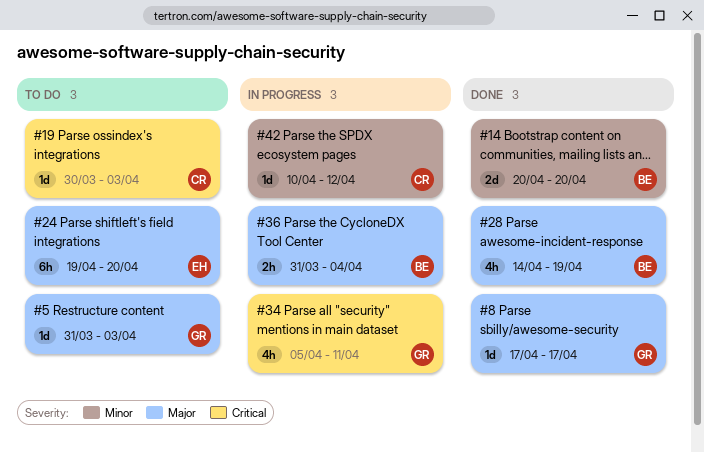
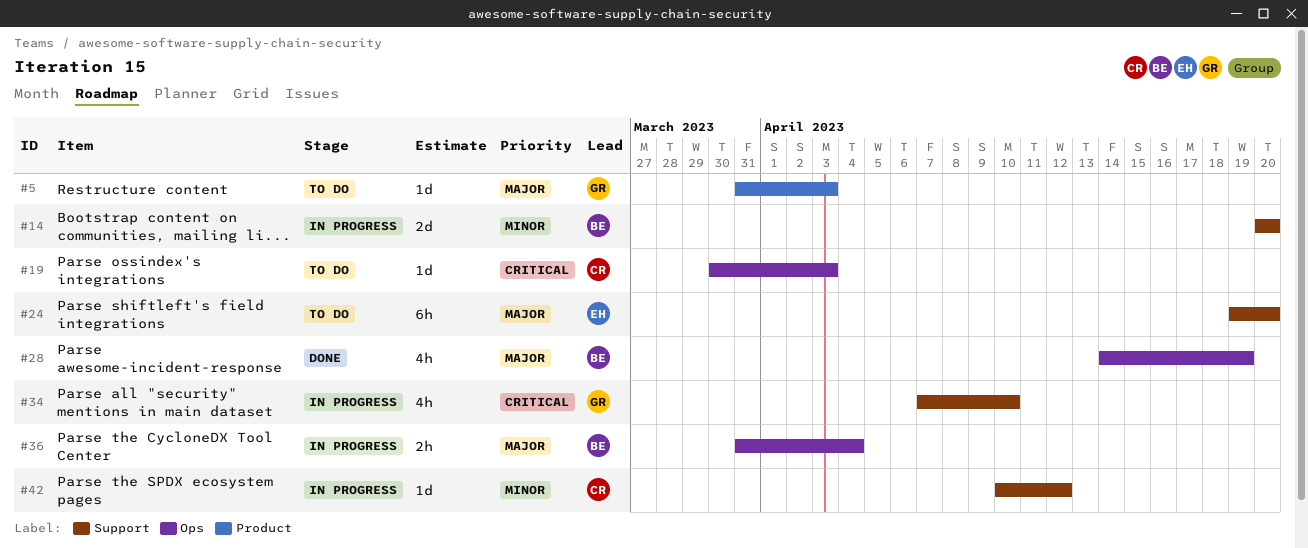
#8: present -> none
#14, status: Done -> In progress
#34, start: Apr 5 -> Apr 7
#34, due: Apr 11 -> Apr 10

